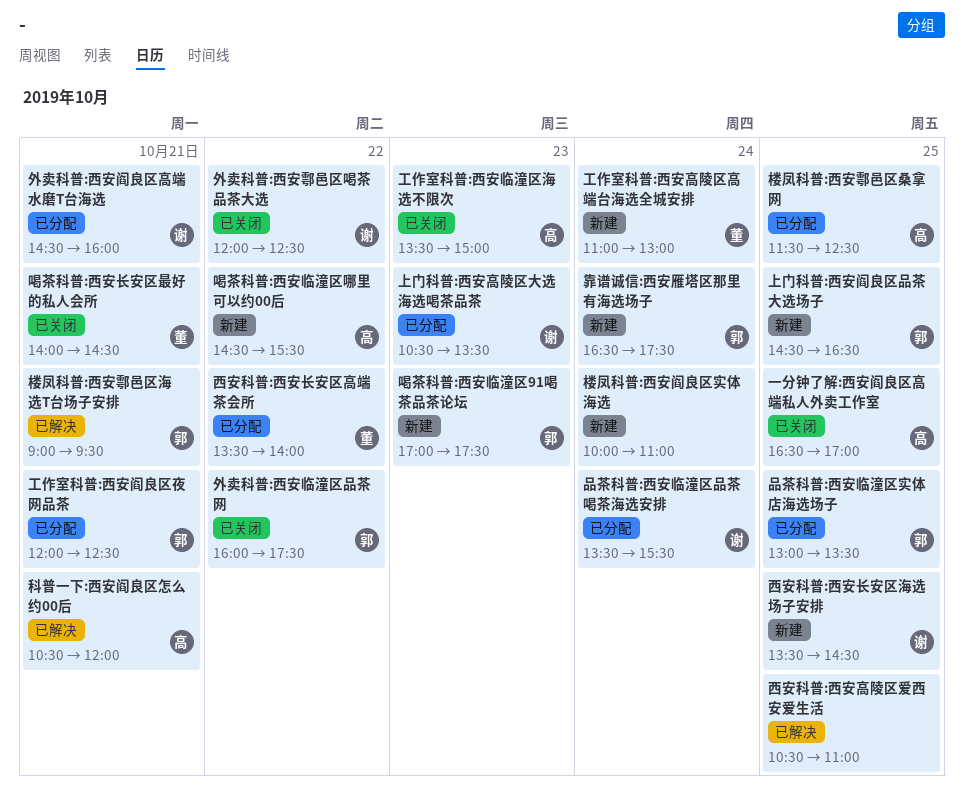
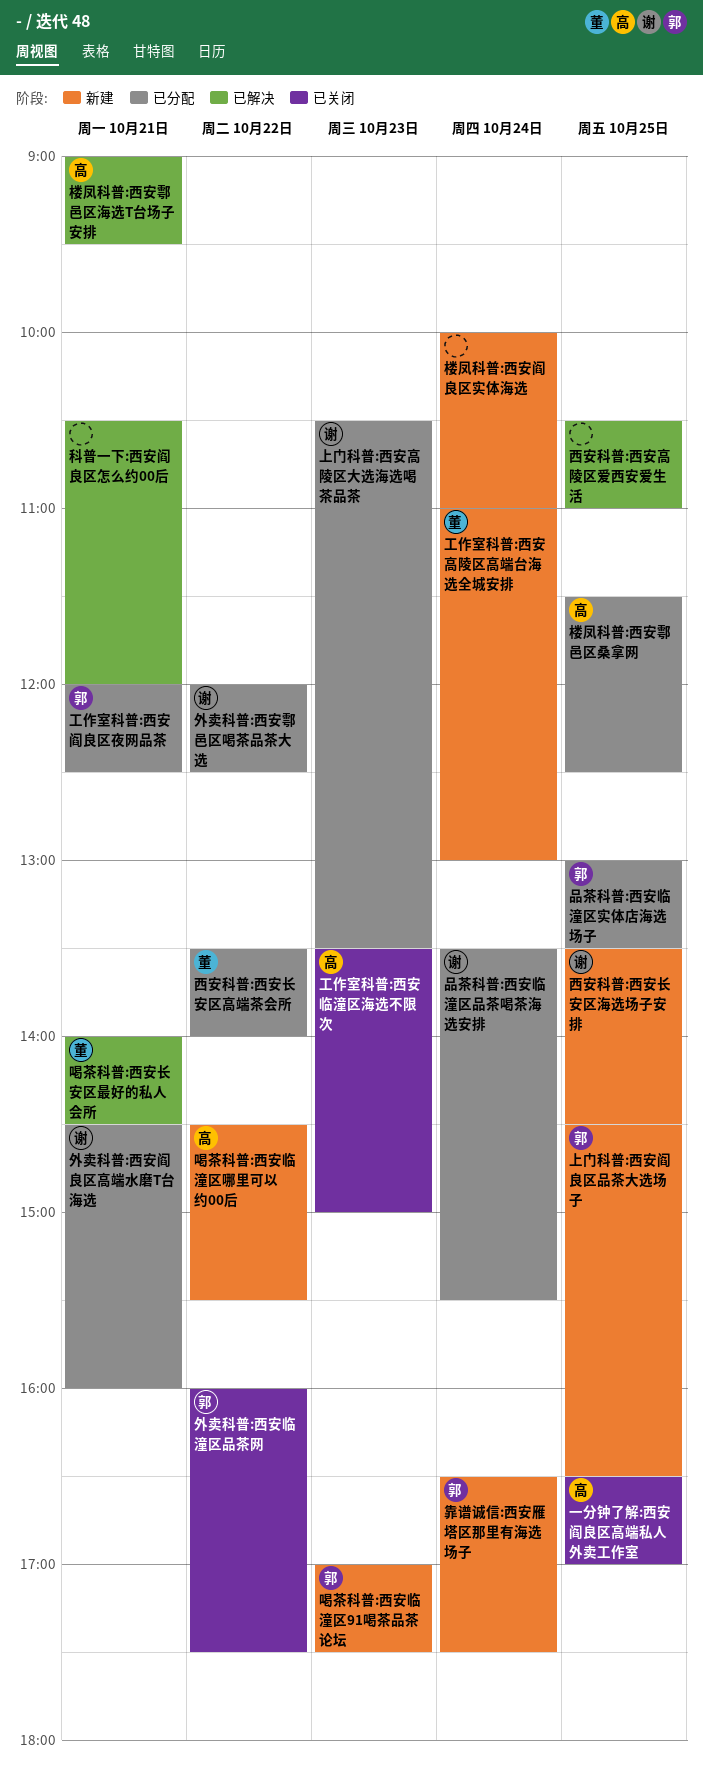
喝茶科普:西安长安区最好的私人会所, status: 已关闭 -> 已解决
外卖科普:西安鄠邑区喝茶品茶大选, status: 已关闭 -> 已分配
楼凤科普:西安鄠邑区海选T台场子安排, owner: 郭 -> 高
科普一下:西安阎良区怎么约00后, owner: 高 -> none

